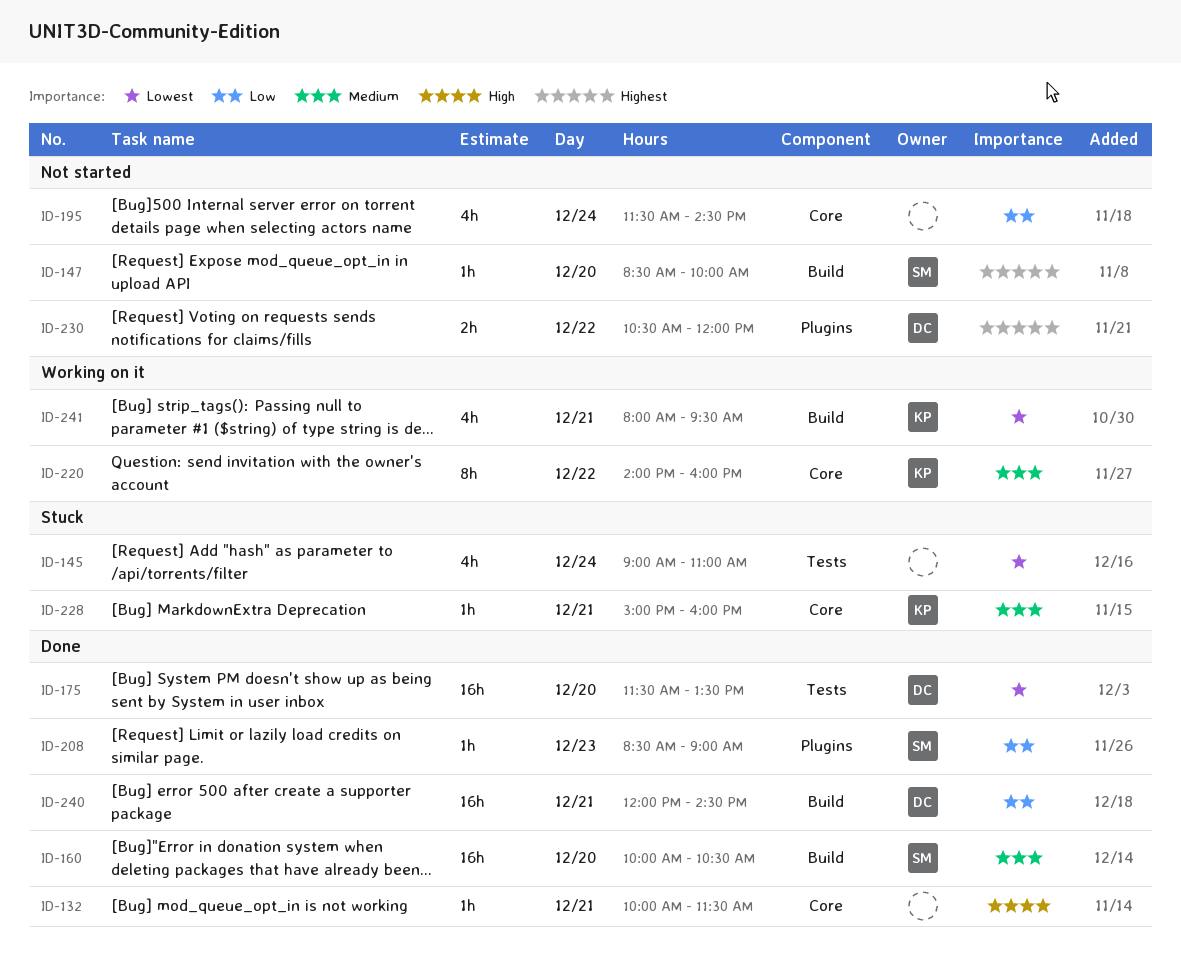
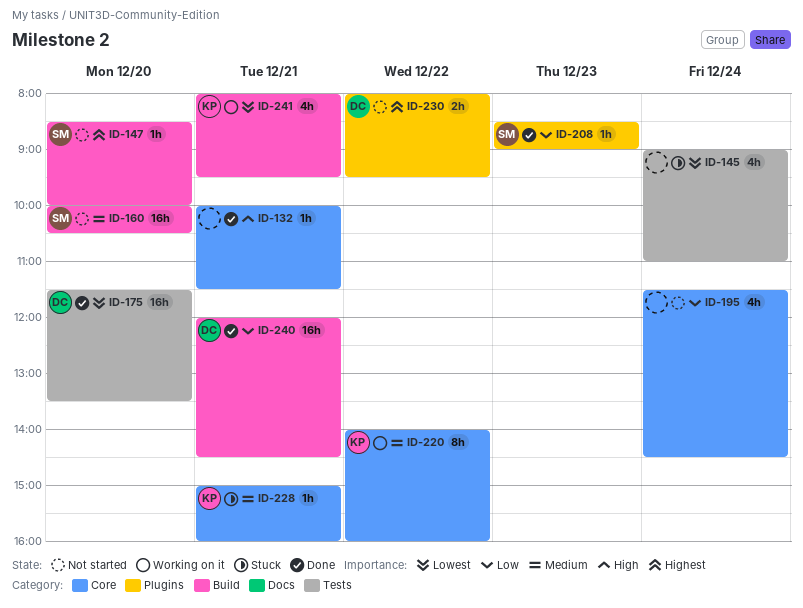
ID-160, status: Done -> Not started
ID-230, begins: 10:30 -> 08:00
ID-230, ends: 12:00 -> 09:30

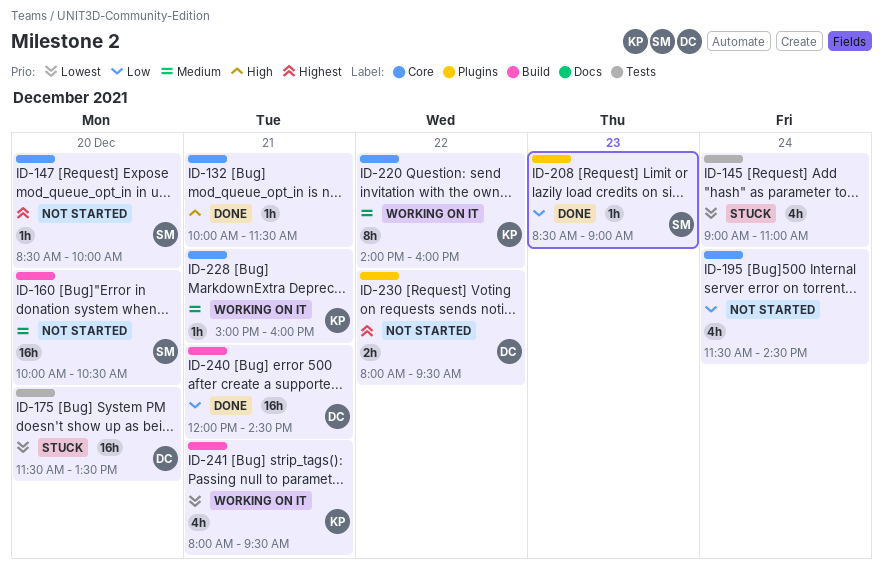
ID-147, label: Build -> Core
ID-175, status: Done -> Stuck
ID-228, status: Stuck -> Working on it

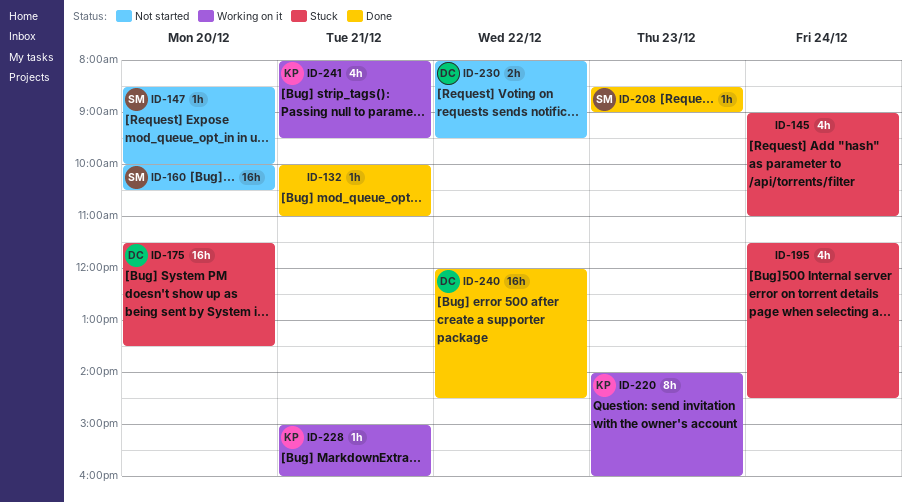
ID-132, ends: 11:30 -> 11:00
ID-195, status: Not started -> Stuck
ID-220, day: Dec 22 -> Dec 23
ID-240, day: Dec 21 -> Dec 22

